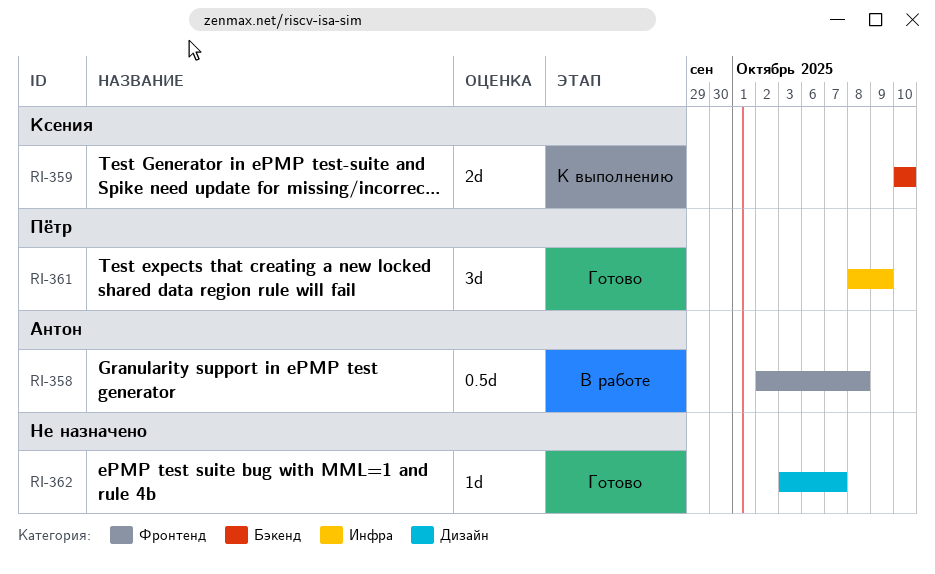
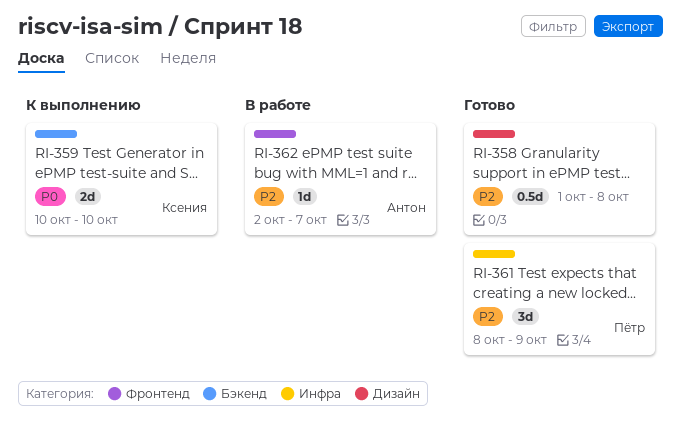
RI-358, status: В работе -> Готово
RI-358, owner: Антон -> none
RI-358, label: Фронтенд -> Дизайн
RI-358, start: Oct 2 -> Oct 1
RI-362, status: Готово -> В работе
RI-362, owner: none -> Антон
RI-362, label: Дизайн -> Фронтенд
RI-362, start: Oct 3 -> Oct 2

